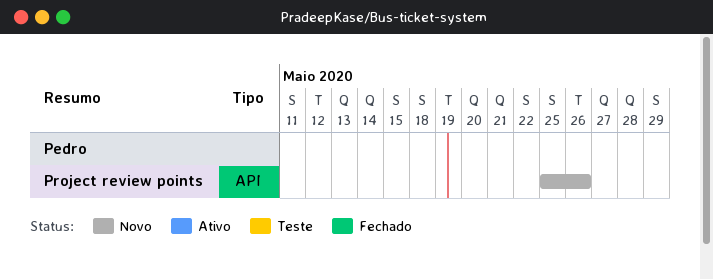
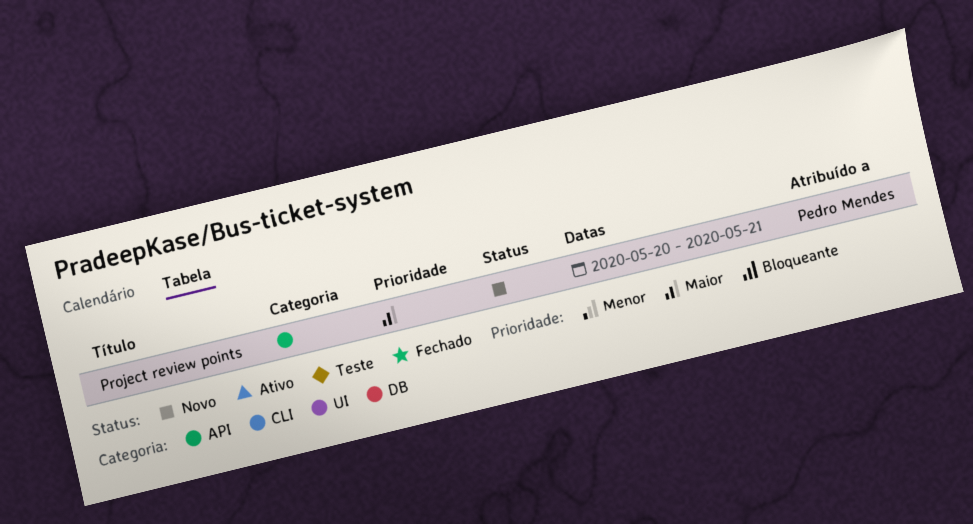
Project review points, start: May 25 -> May 20
Project review points, due: May 26 -> May 21

